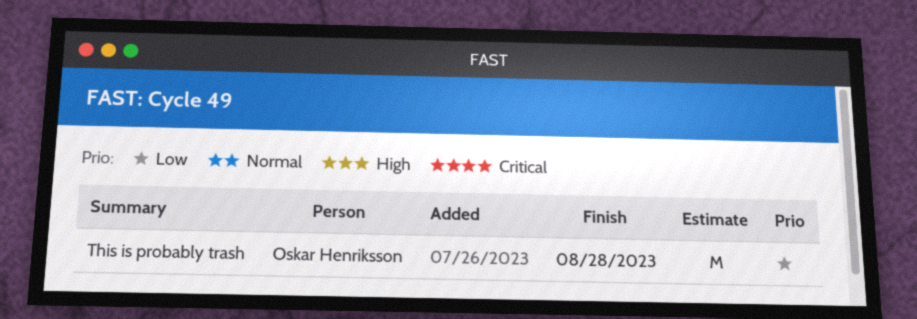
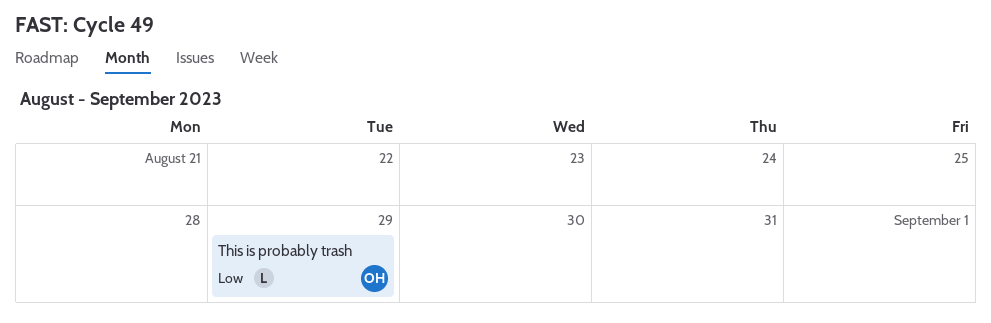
This is probably trash, estimate: M -> L
This is probably trash, due: Aug 28 -> Aug 29

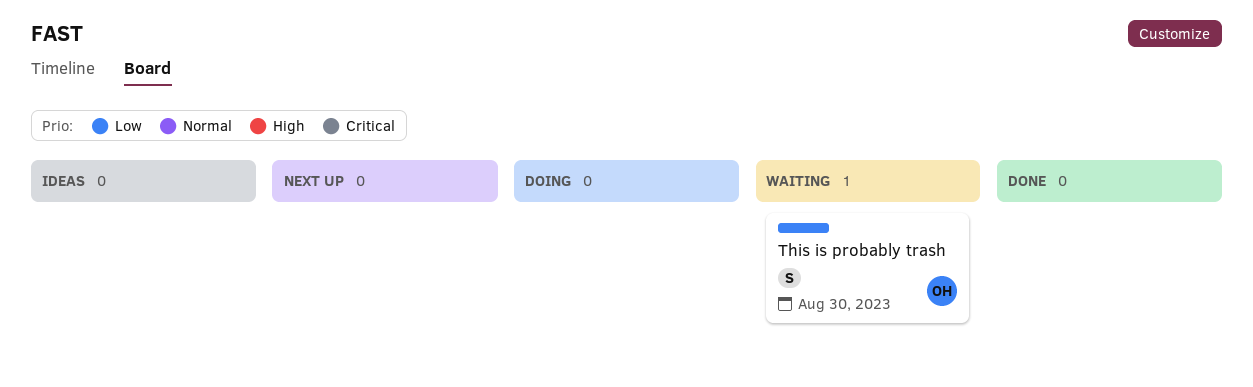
This is probably trash, estimate: L -> S
This is probably trash, due: Aug 29 -> Aug 30

